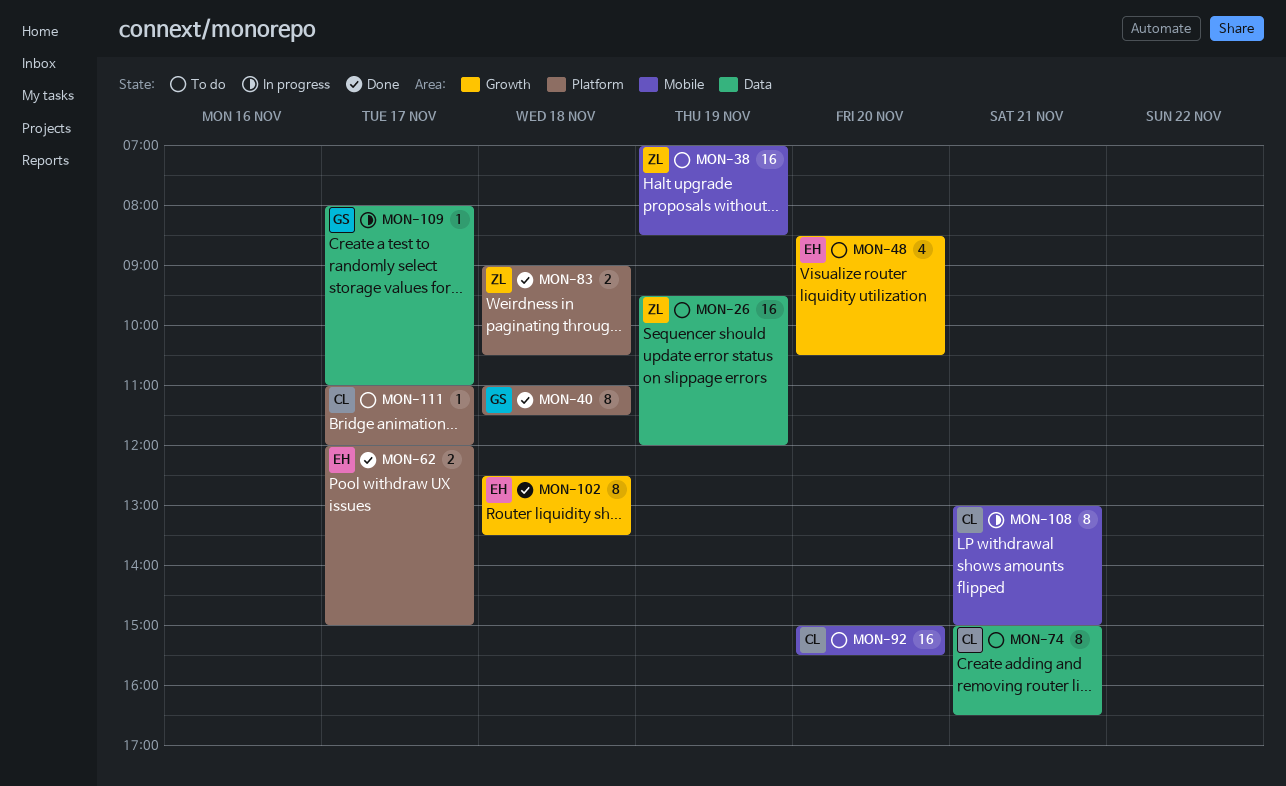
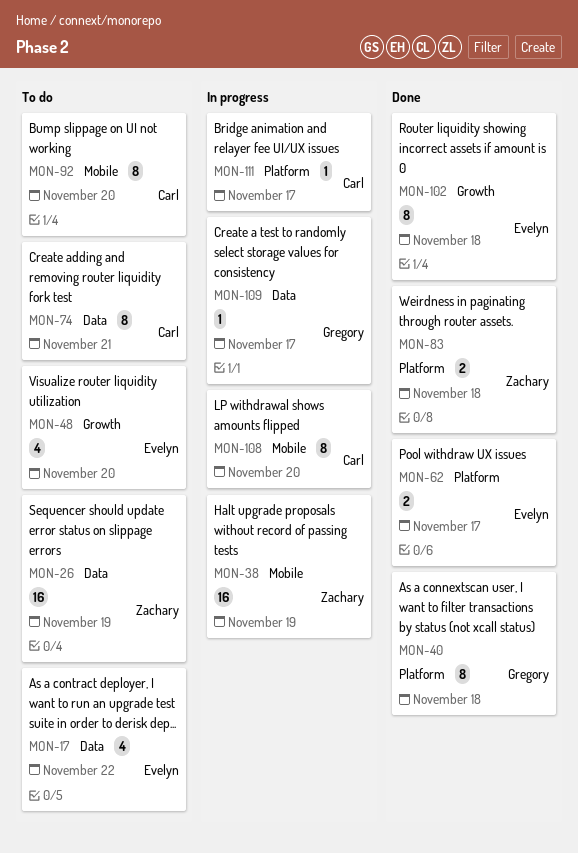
MON-17: none -> present
MON-38, status: To do -> In progress
MON-92, estimate: 16 -> 8
MON-108, day: Nov 21 -> Nov 20
MON-111, status: To do -> In progress

